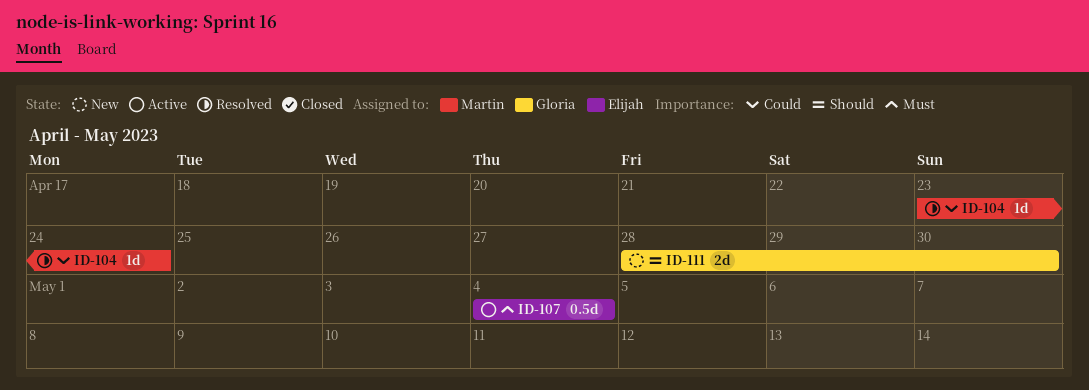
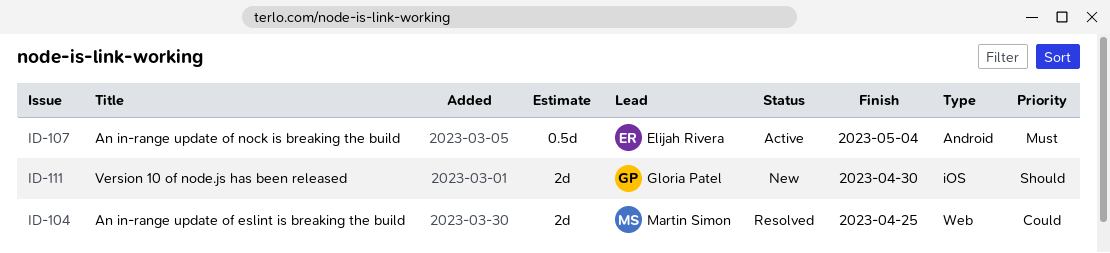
ID-104, estimate: 1d -> 2d
ID-104, due: Apr 24 -> Apr 25

